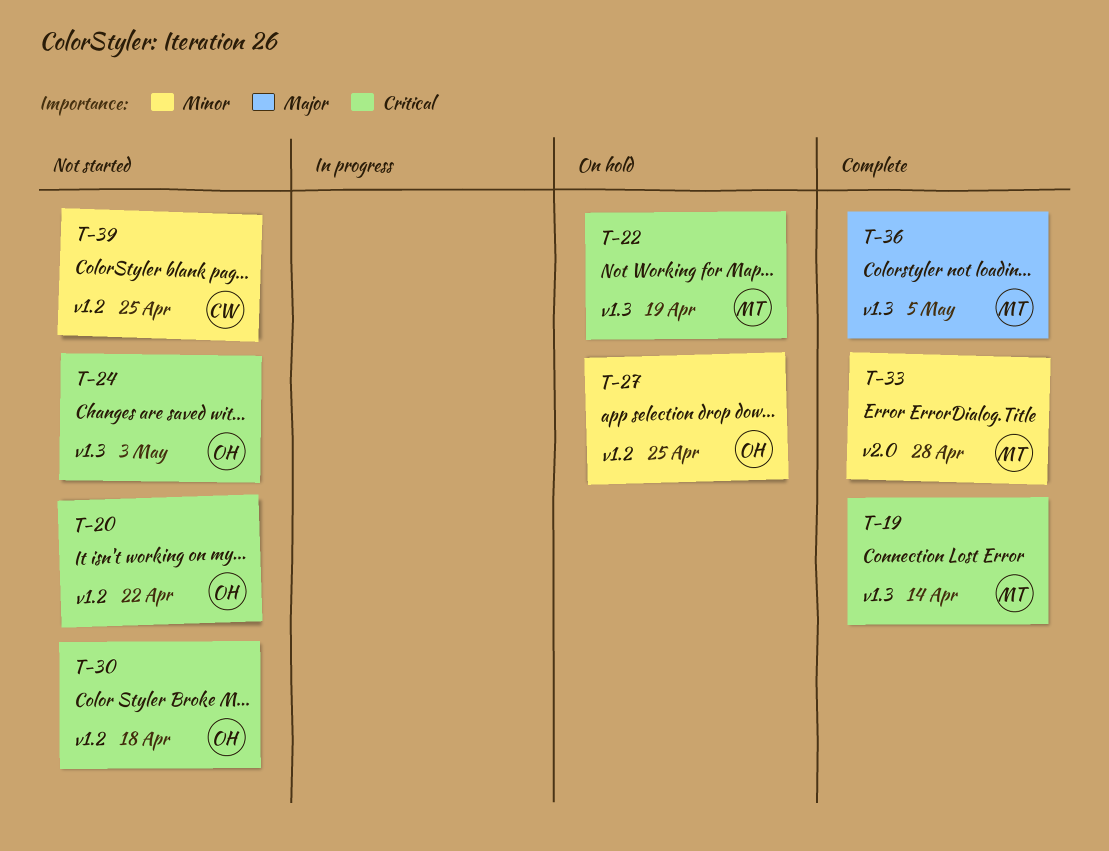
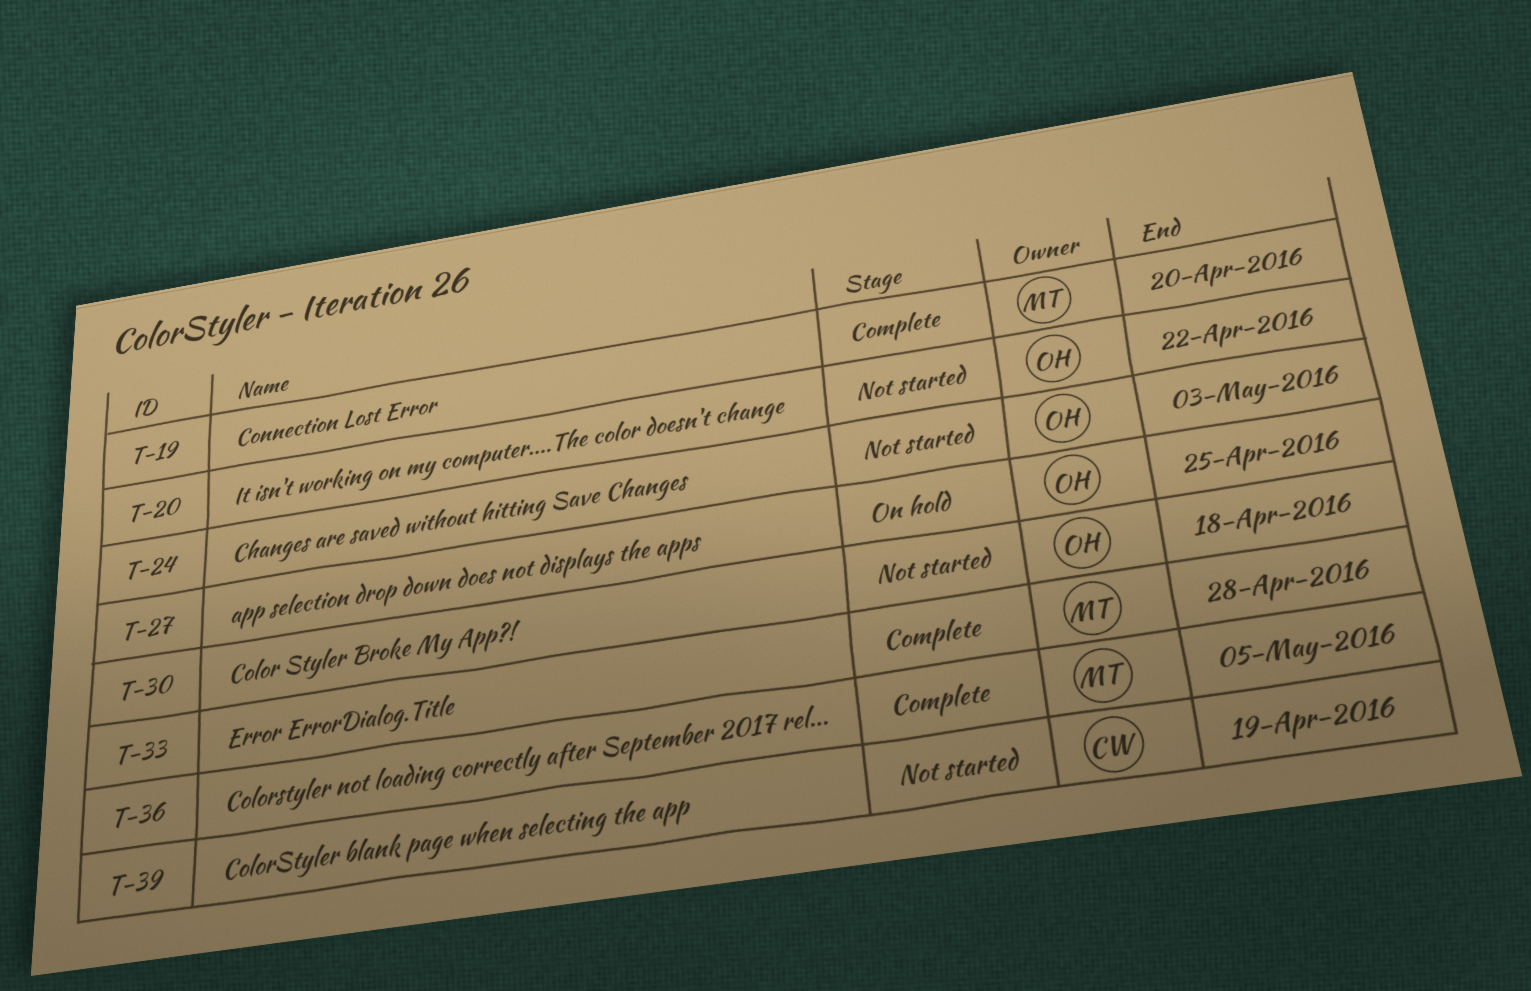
T-19, due: Apr 14 -> Apr 20
T-22: present -> none
T-39, due: Apr 25 -> Apr 19

